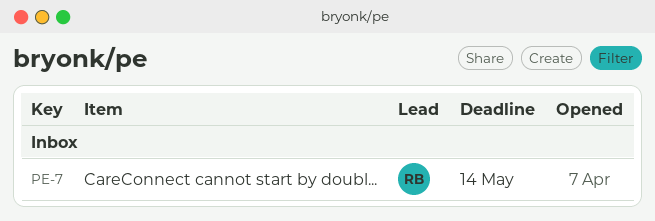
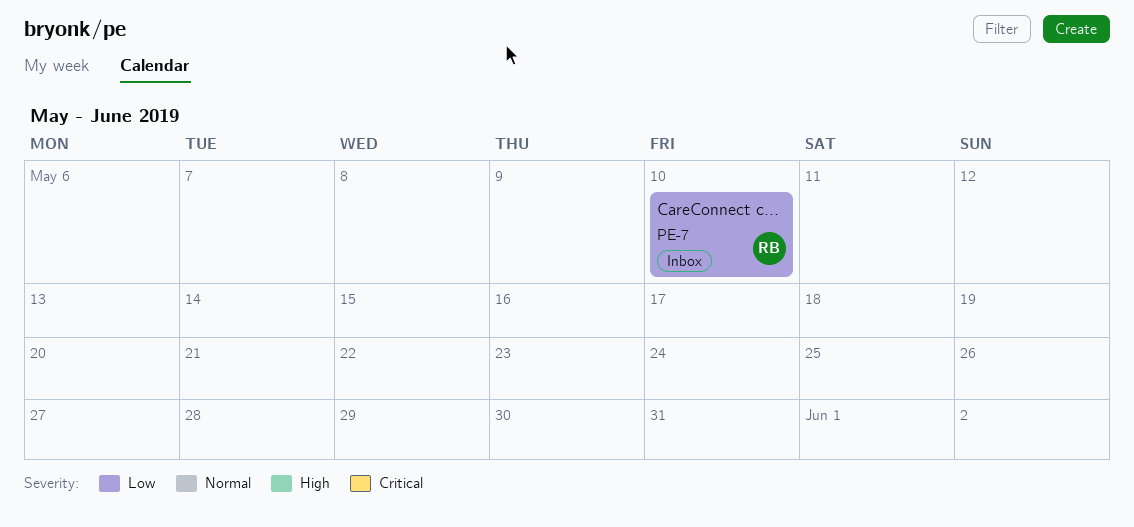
PE-7, due: May 14 -> May 10

